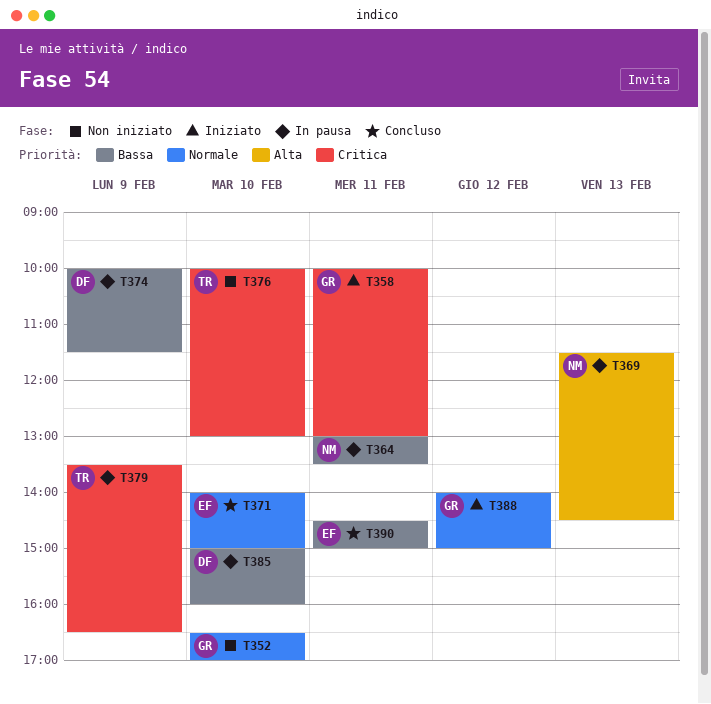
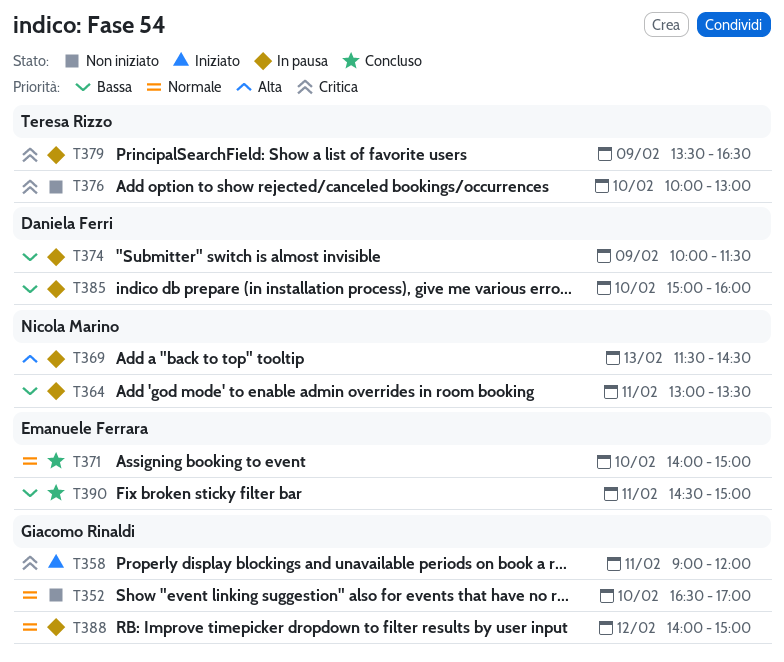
T358, begins: 10:00 -> 09:00
T358, ends: 13:00 -> 12:00
T388, status: Iniziato -> In pausa

